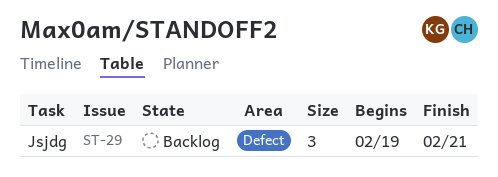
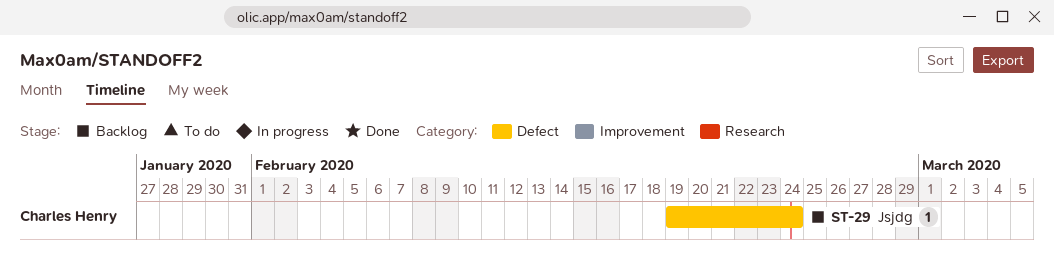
ST-29, estimate: 3 -> 1
ST-29, due: Feb 21 -> Feb 24

